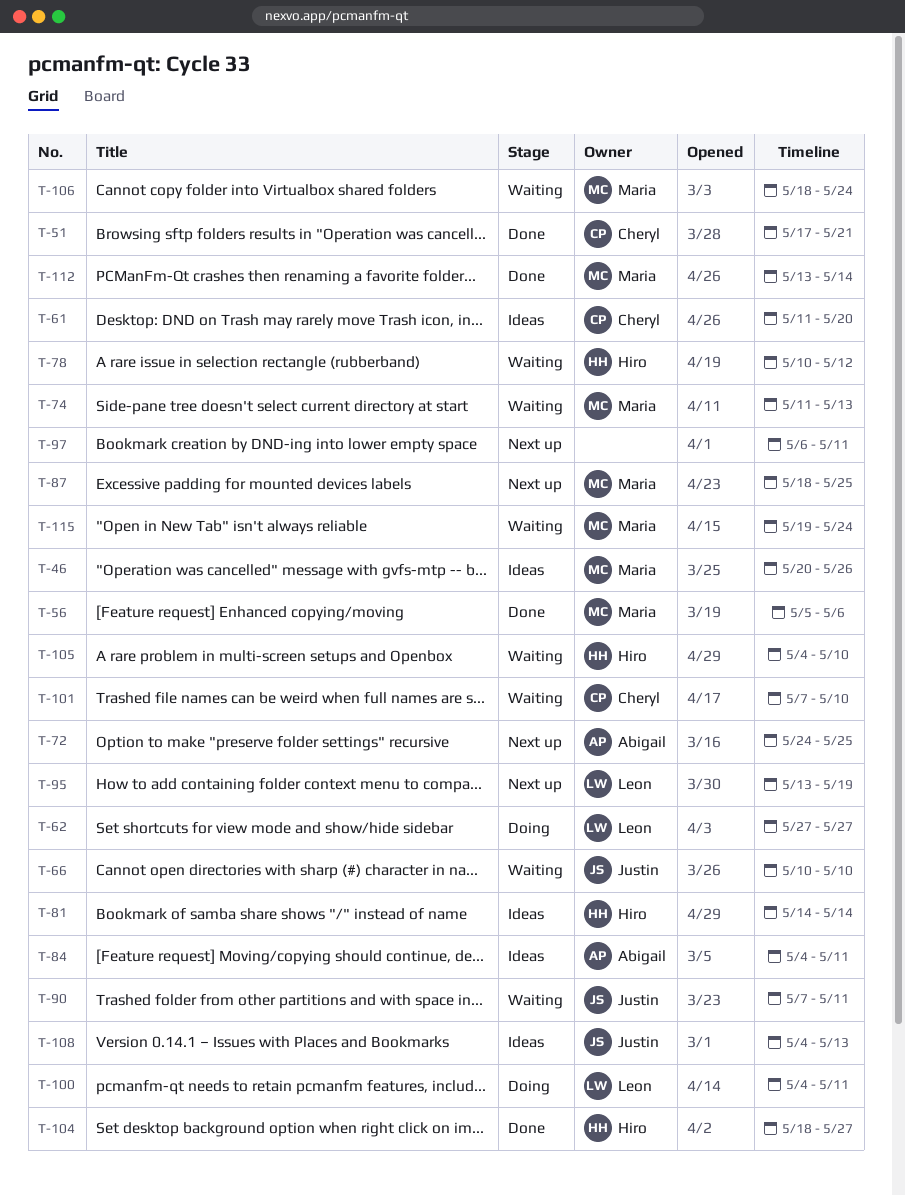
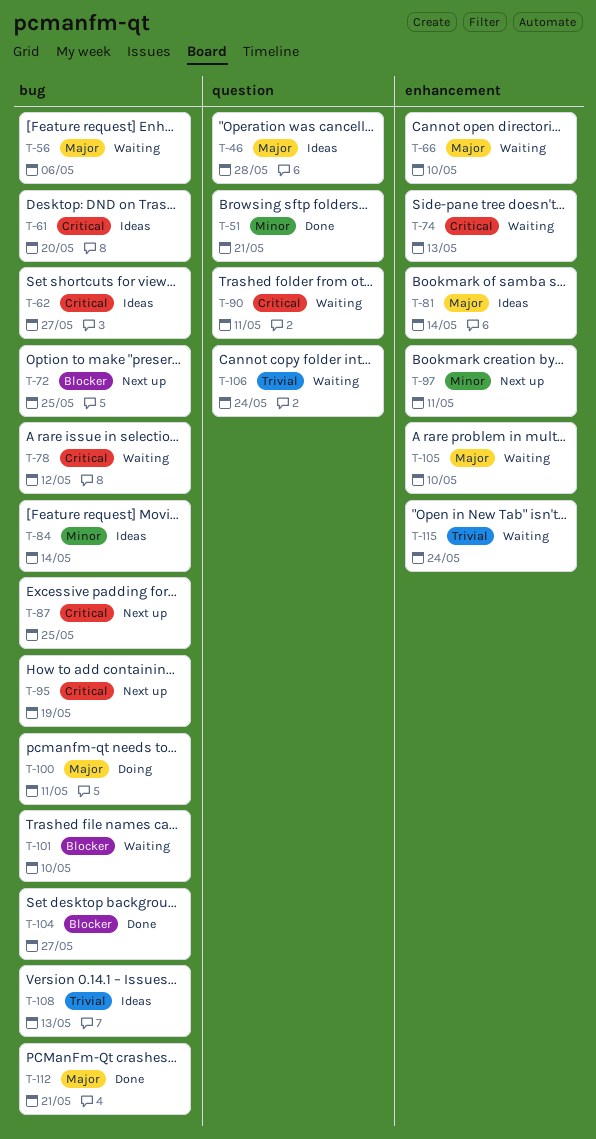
T-46, due: May 26 -> May 28
T-56, status: Done -> Waiting
T-62, status: Doing -> Ideas
T-84, due: May 11 -> May 14
T-112, due: May 14 -> May 21

